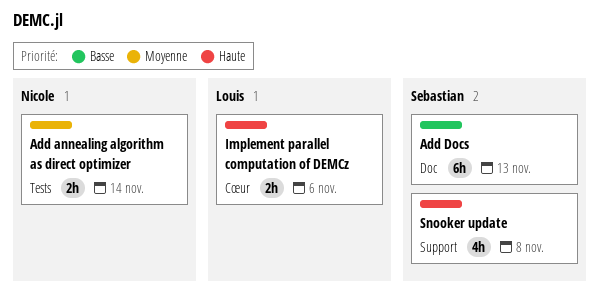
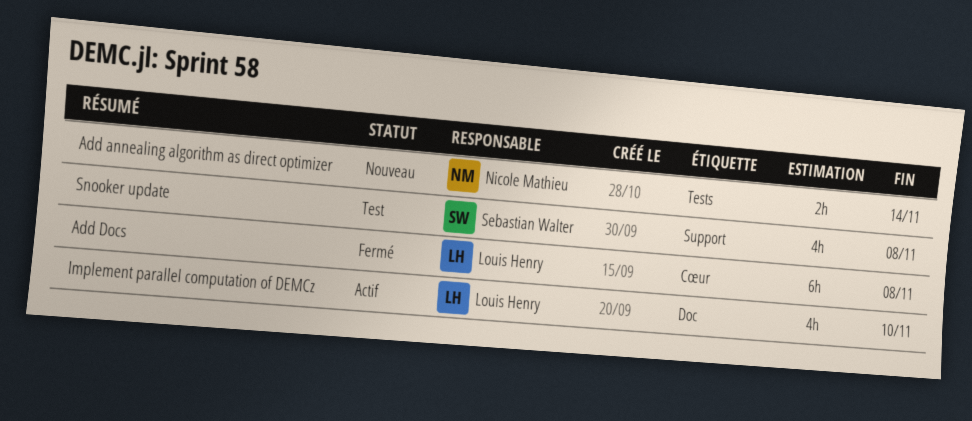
Add Docs, owner: Sebastian Walter -> Louis Henry
Add Docs, label: Doc -> Cœur
Add Docs, due: Nov 13 -> Nov 8
Implement parallel computation of DEMCz, label: Cœur -> Doc
Implement parallel computation of DEMCz, estimate: 2h -> 4h
Implement parallel computation of DEMCz, due: Nov 6 -> Nov 10

